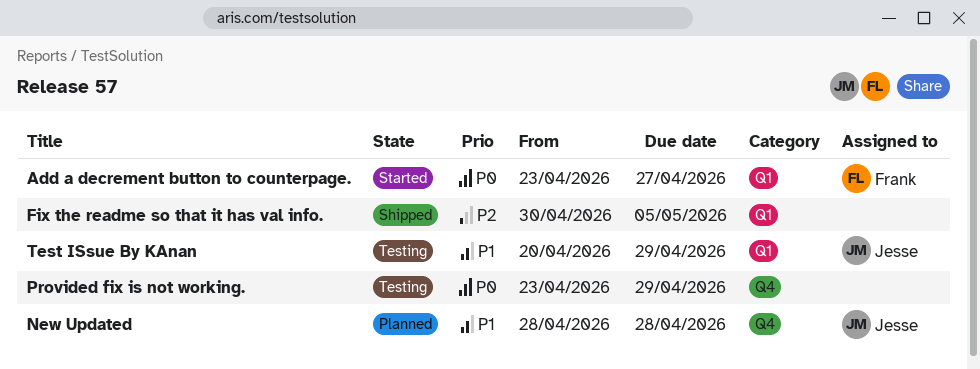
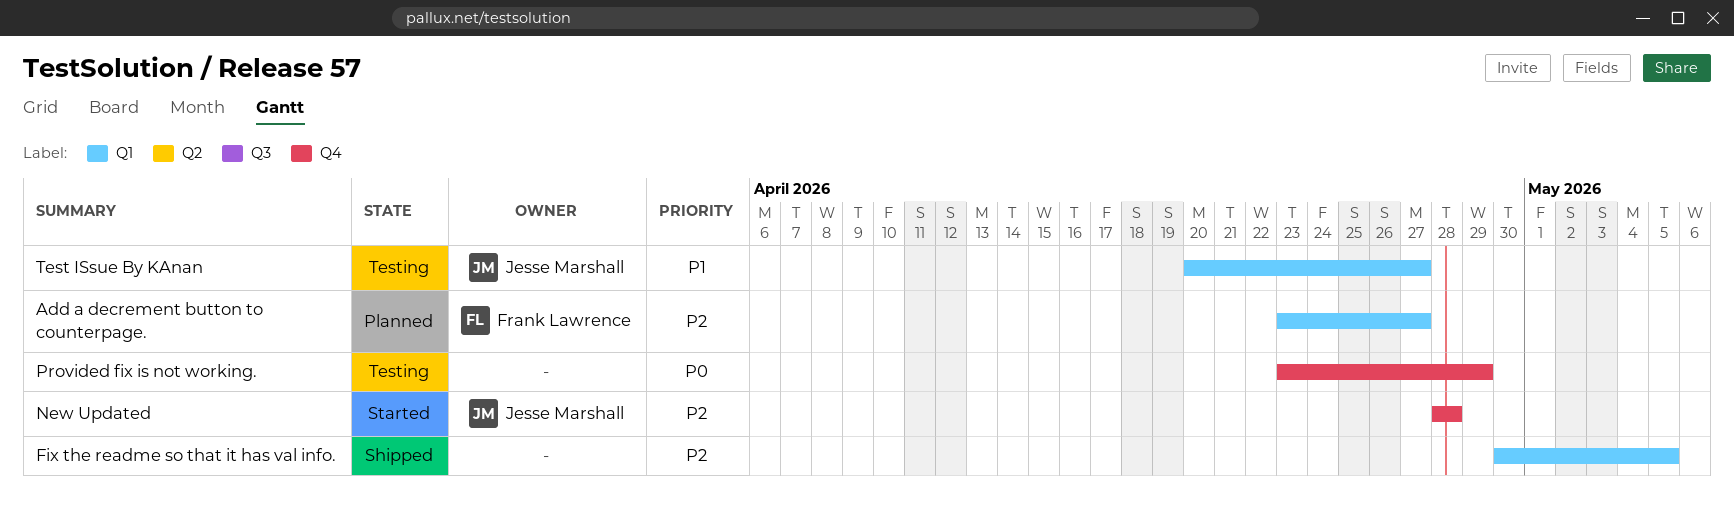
Add a decrement button to counterpage., status: Started -> Planned
Add a decrement button to counterpage., priority: P0 -> P2
New Updated, status: Planned -> Started
New Updated, priority: P1 -> P2
Test ISsue By KAnan, due: Apr 29 -> Apr 27

